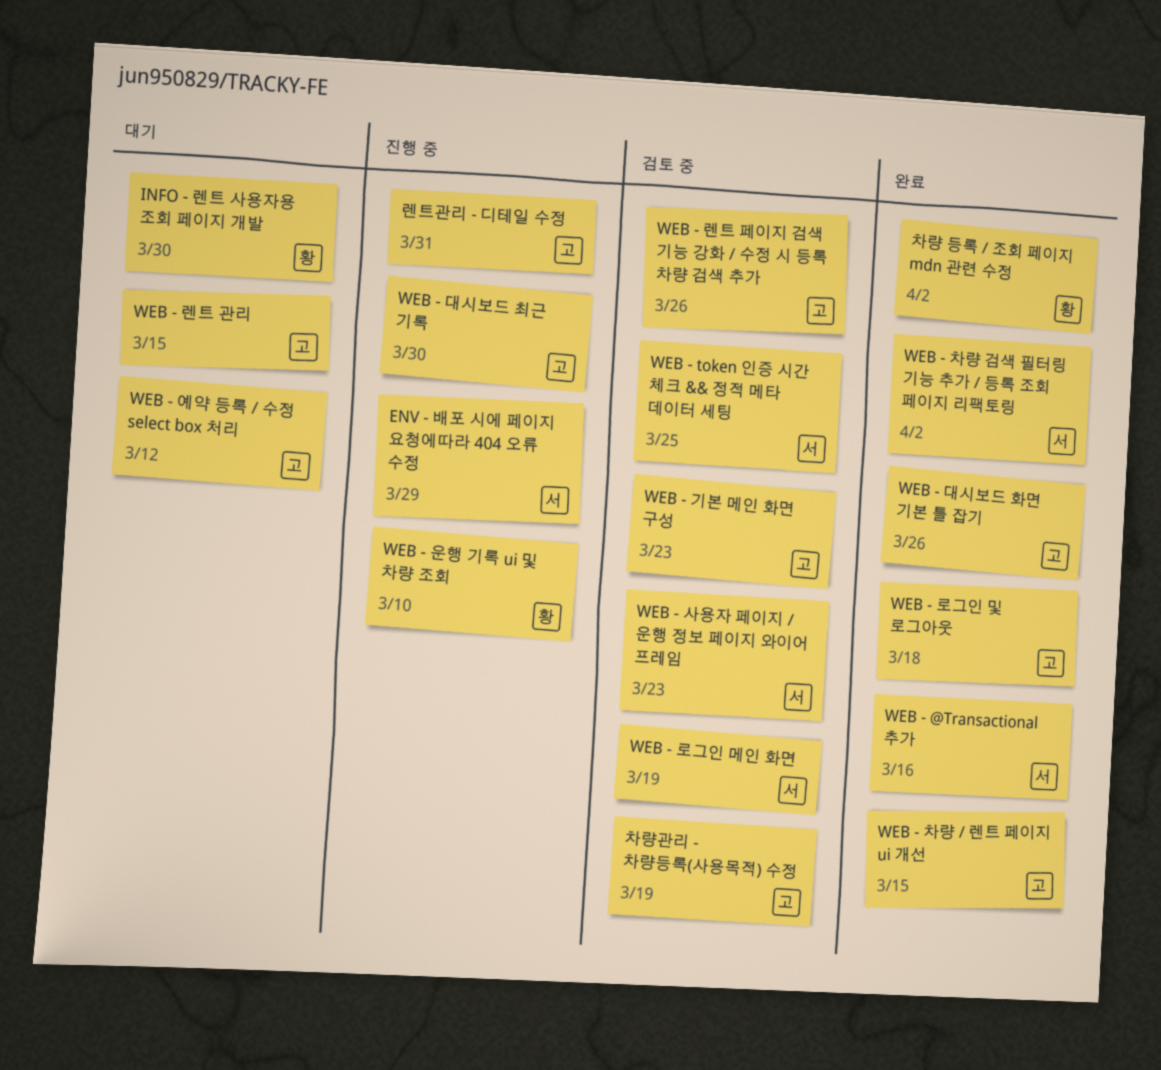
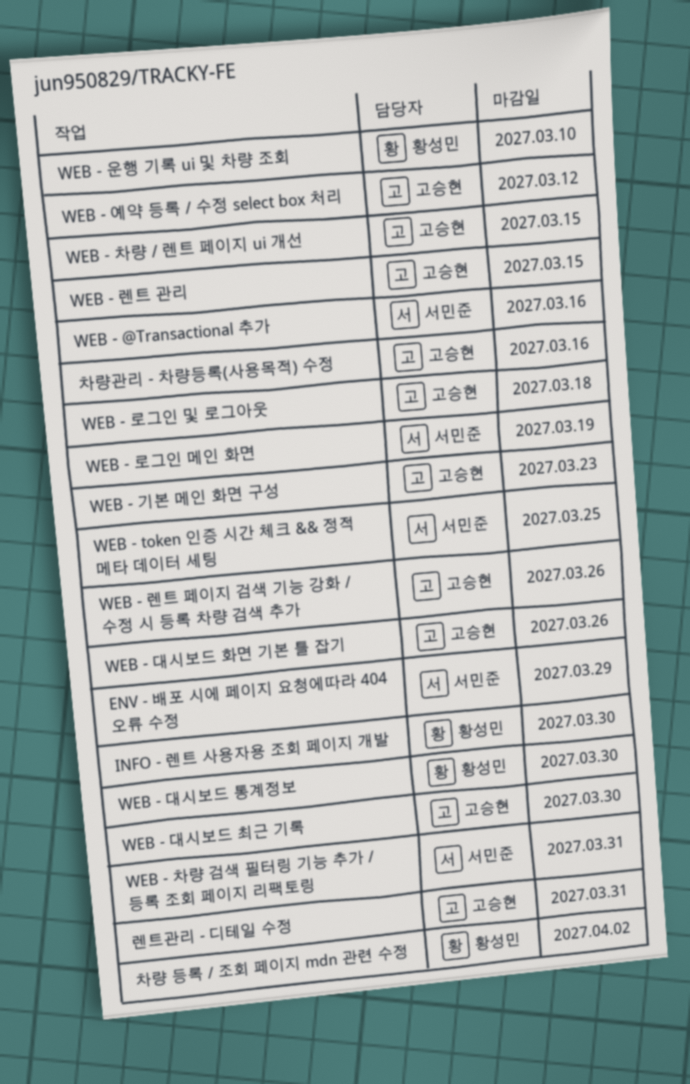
WEB - 대시보드 통계정보: none -> present
WEB - 사용자 페이지 / 운행 정보 페이지 와이어 프레임: present -> none
WEB - 차량 검색 필터링 기능 추가 / 등록 조회 페이지 리팩토링, due: Apr 2 -> Mar 31
차량관리 - 차량등록(사용목적) 수정, due: Mar 19 -> Mar 16

